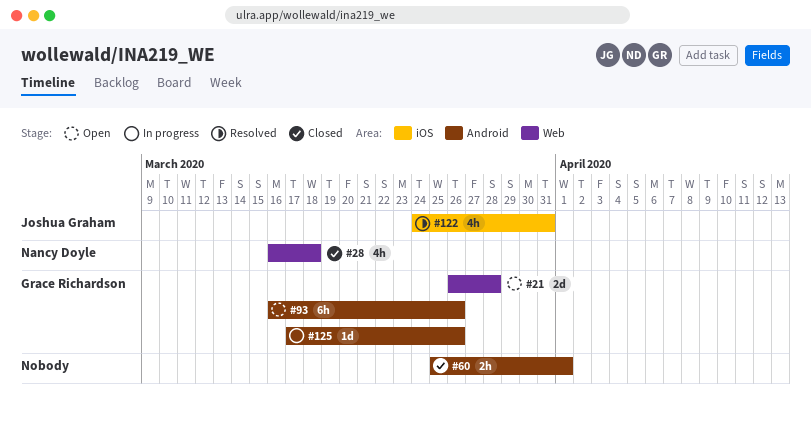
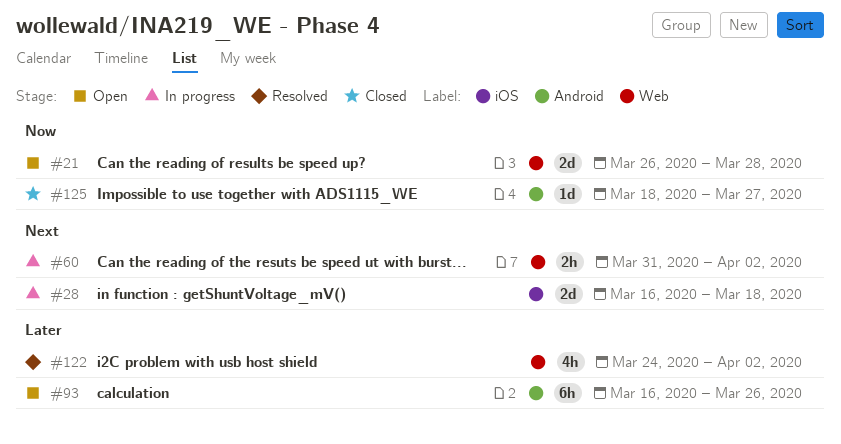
#28, status: Closed -> In progress
#28, label: Web -> iOS
#28, estimate: 4h -> 2d
#60, status: Closed -> In progress
#60, label: Android -> Web
#60, start: Mar 25 -> Mar 31
#60, due: Apr 1 -> Apr 2
#122, label: iOS -> Web
#122, due: Mar 31 -> Apr 2
#125, status: In progress -> Closed
#125, start: Mar 17 -> Mar 18
#125, due: Mar 26 -> Mar 27

